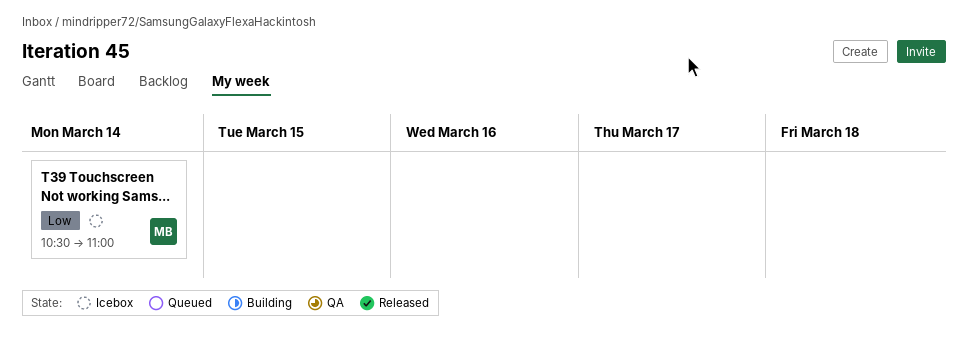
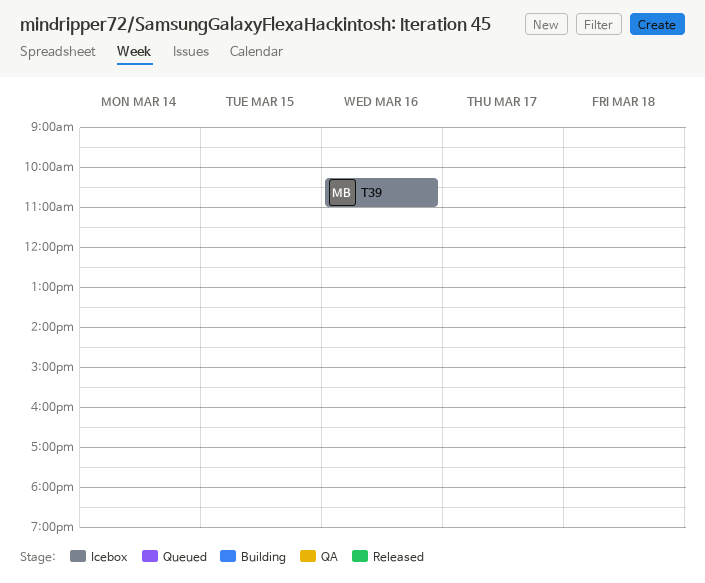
T39, day: Mar 14 -> Mar 16
T39, begins: 10:30 -> 10:15

